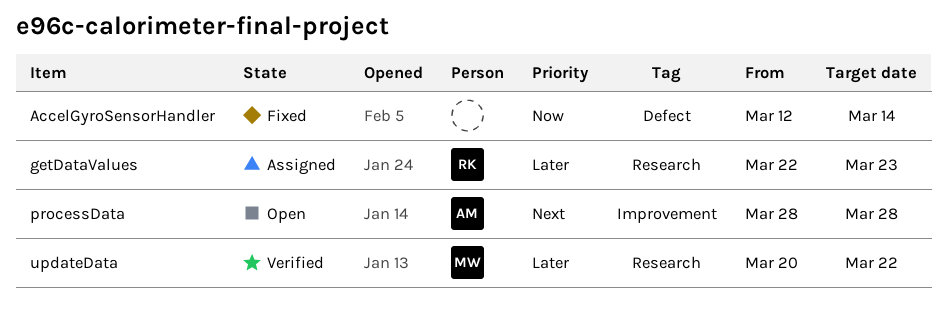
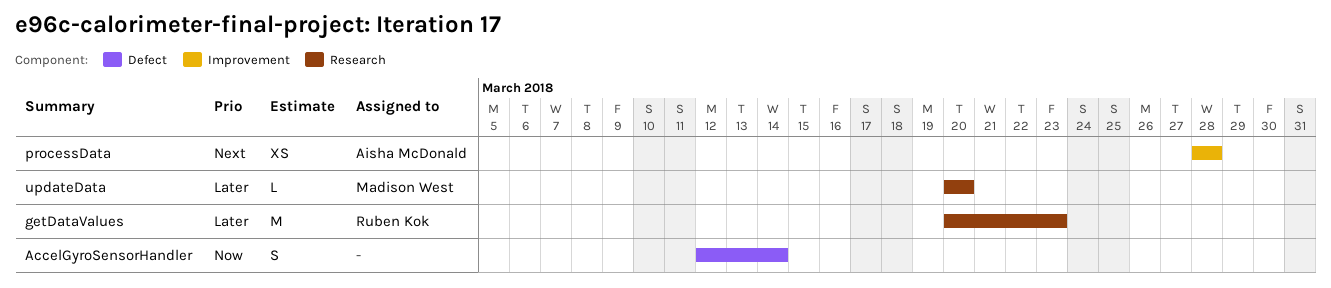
getDataValues, start: Mar 22 -> Mar 20
updateData, due: Mar 22 -> Mar 20

